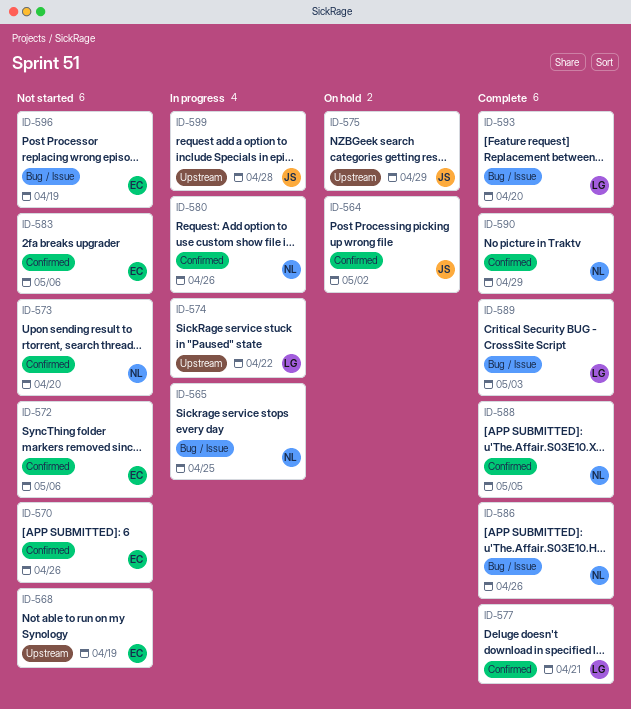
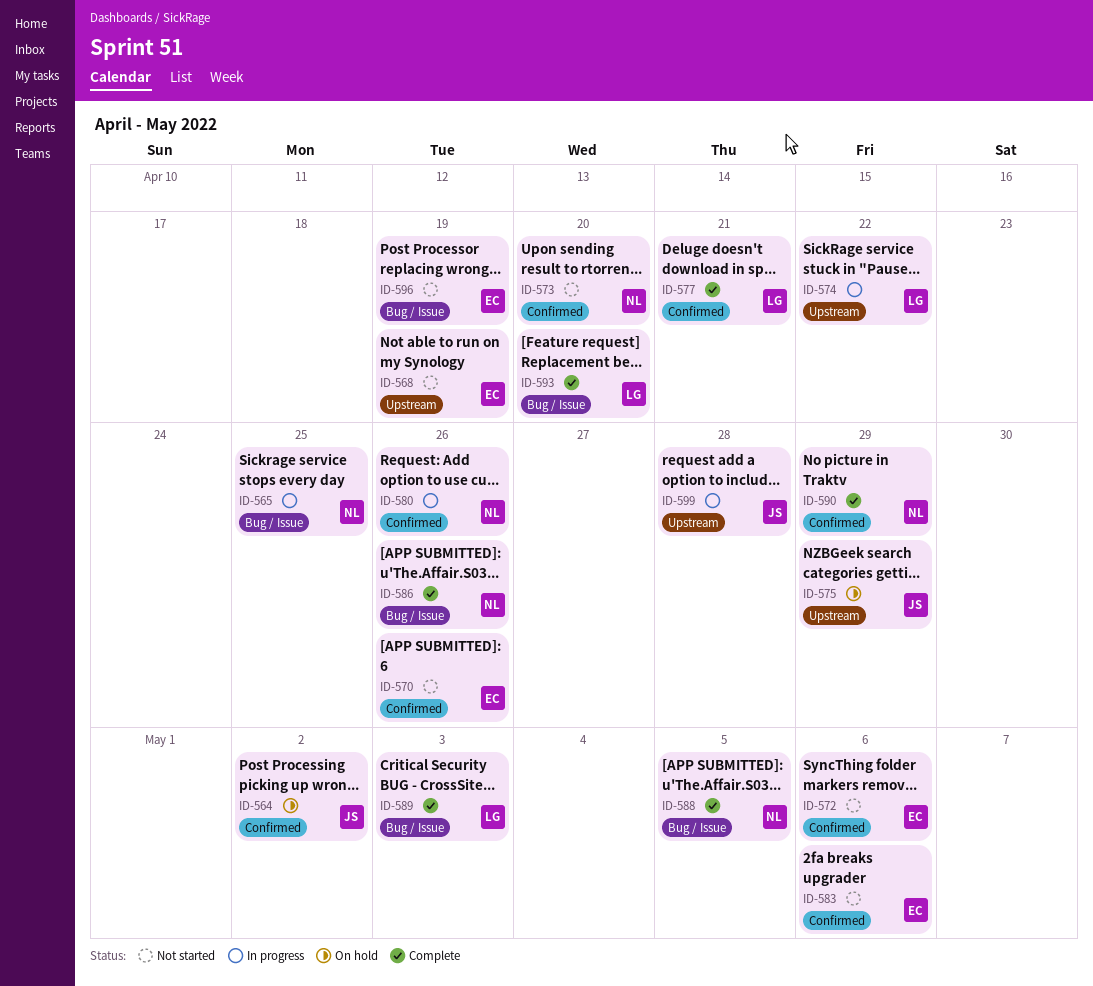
ID-588, label: Confirmed -> Bug / Issue

